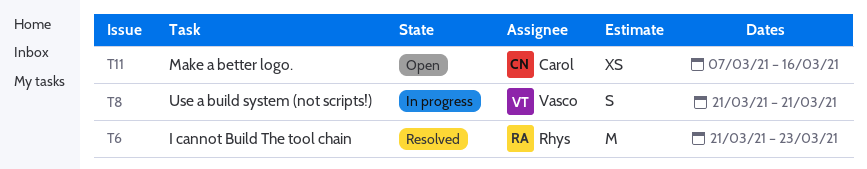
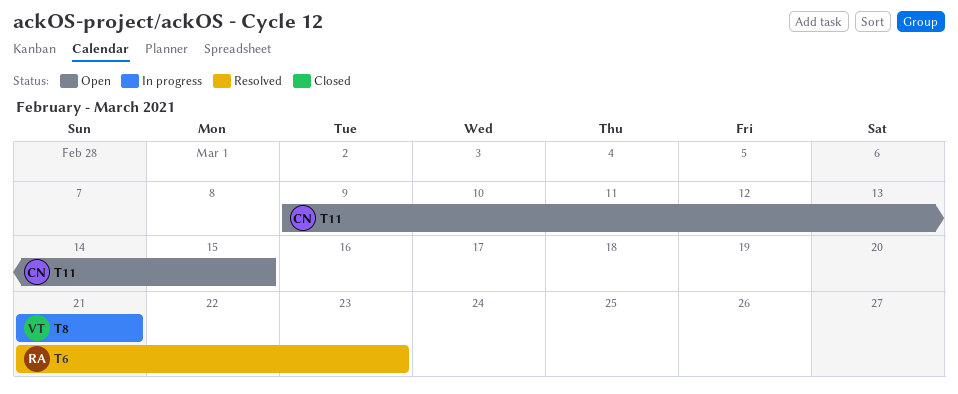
T11, start: Mar 7 -> Mar 9
T11, due: Mar 16 -> Mar 15

